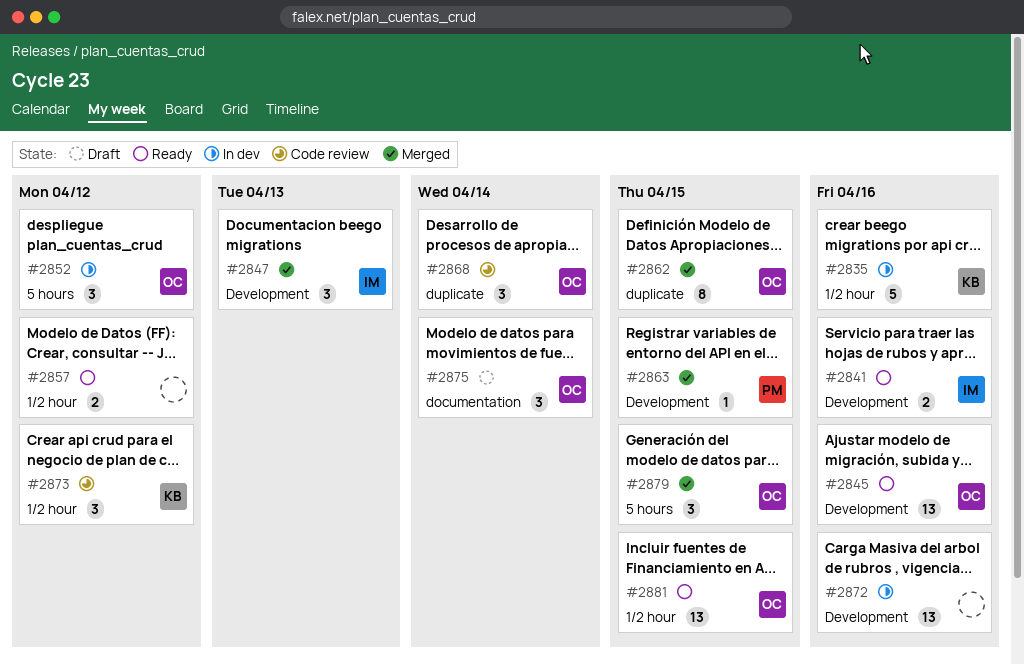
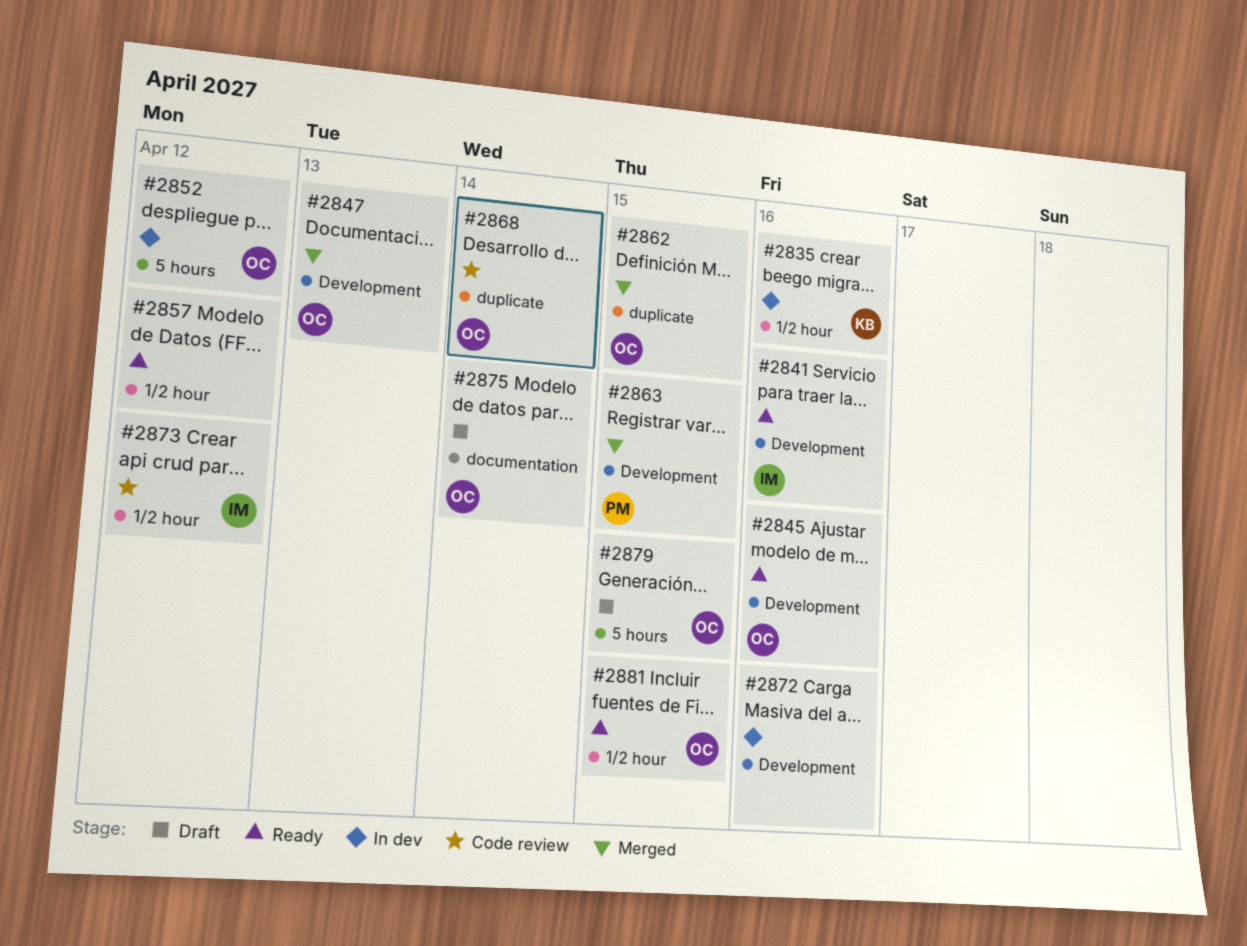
#2847, owner: IM -> OC
#2873, owner: KB -> IM
#2879, status: Merged -> Draft

